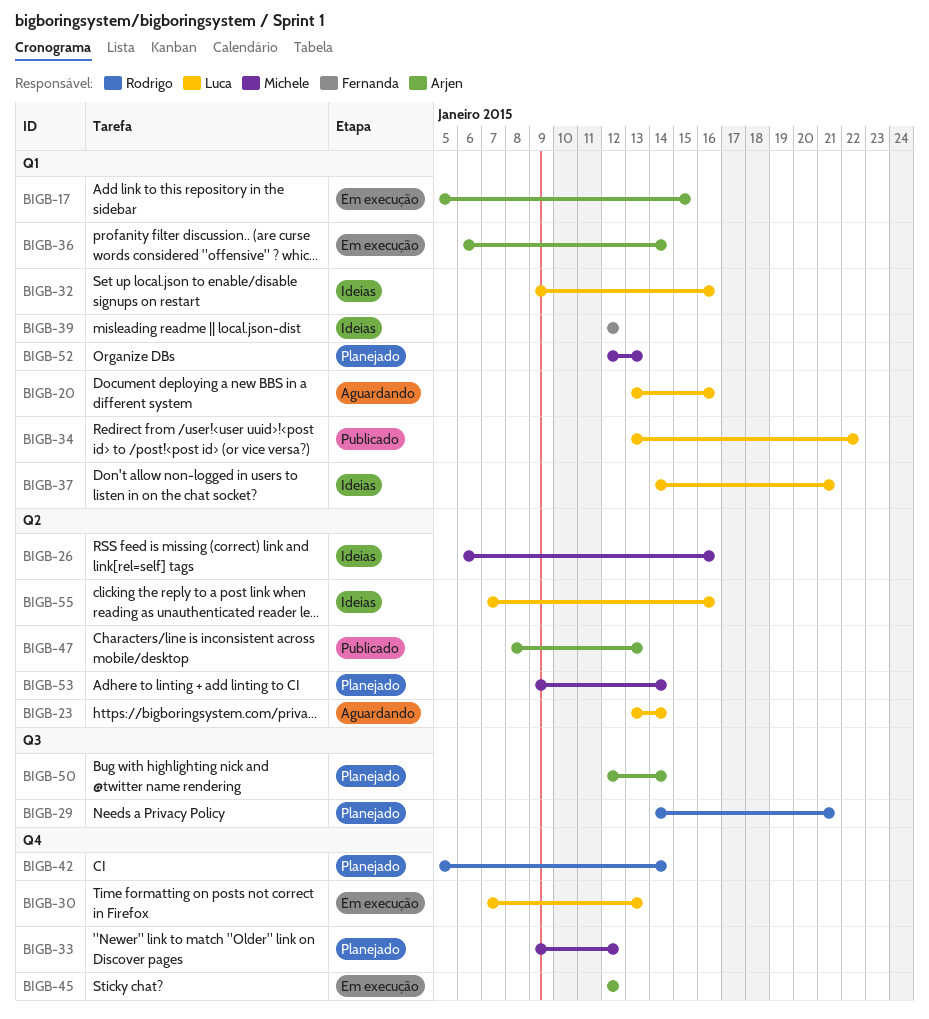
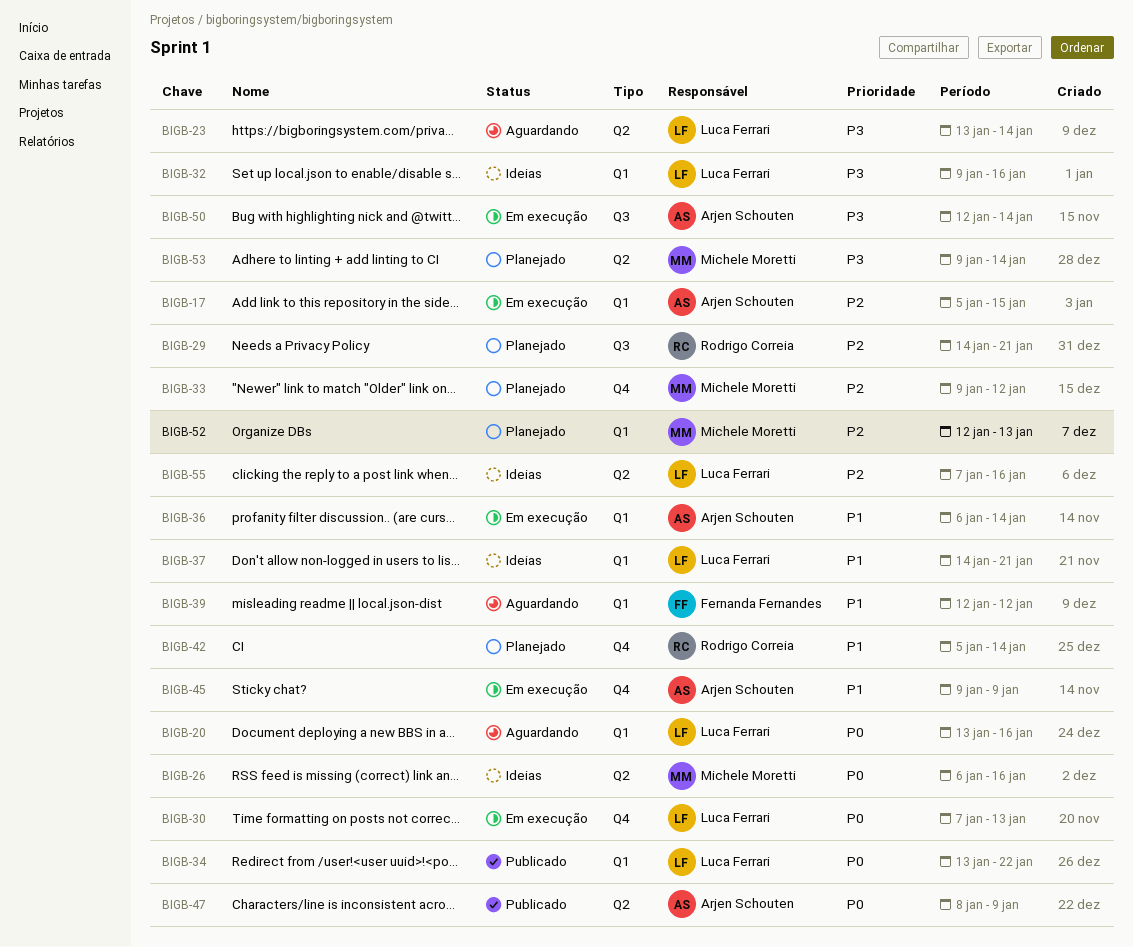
BIGB-39, status: Ideias -> Aguardando
BIGB-45, start: Jan 12 -> Jan 9
BIGB-45, due: Jan 12 -> Jan 9
BIGB-47, due: Jan 13 -> Jan 9
BIGB-50, status: Planejado -> Em execução

